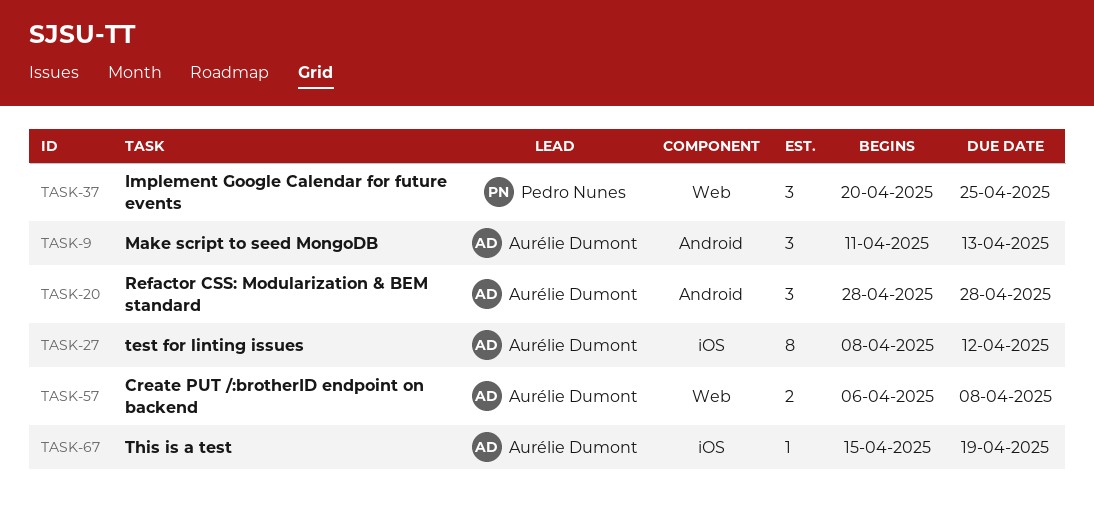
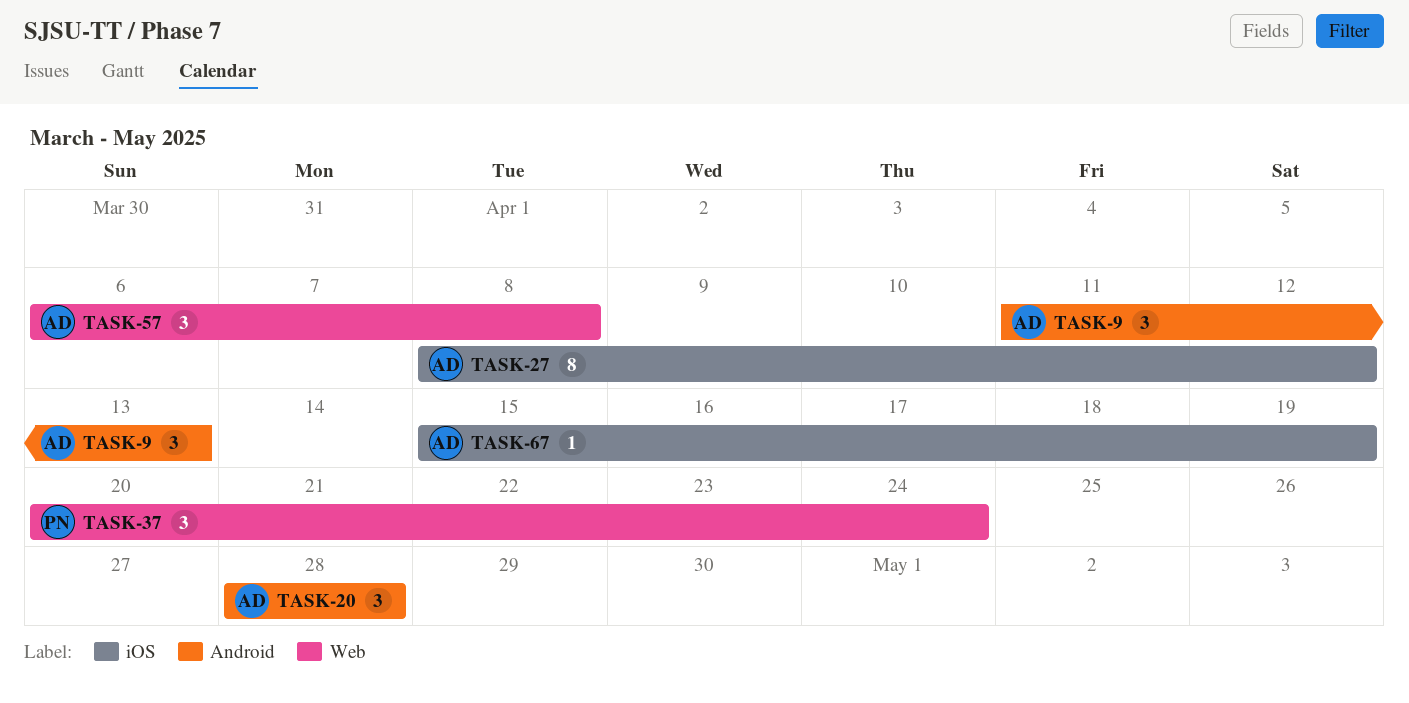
TASK-37, due: Apr 25 -> Apr 24
TASK-57, estimate: 2 -> 3

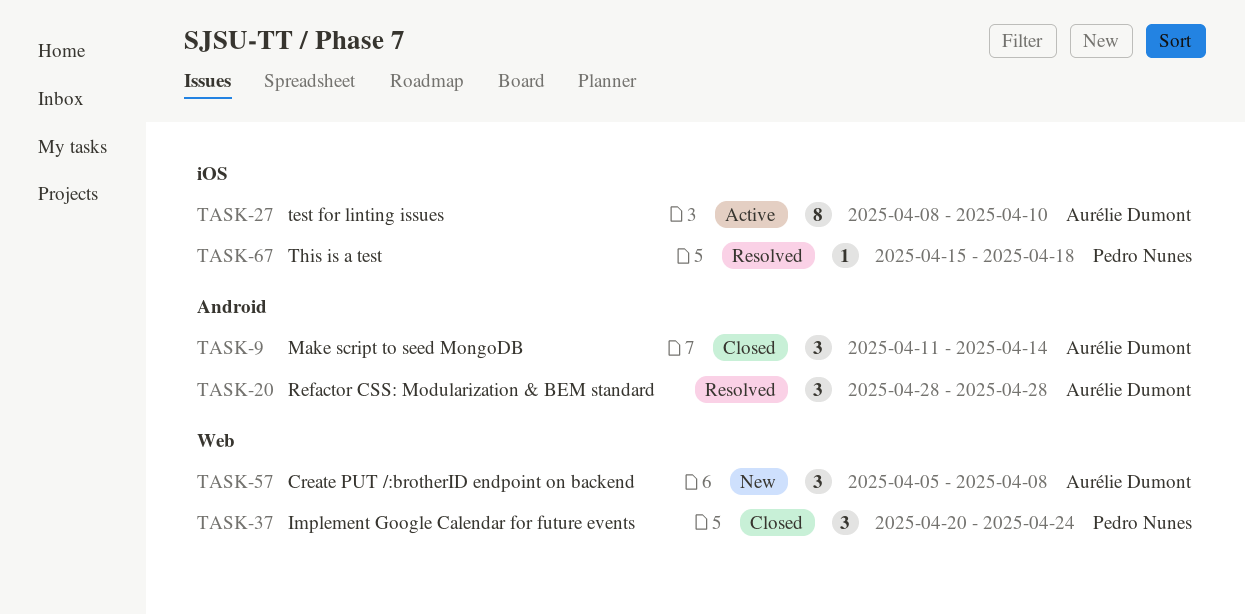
TASK-9, due: Apr 13 -> Apr 14
TASK-27, due: Apr 12 -> Apr 10
TASK-57, start: Apr 6 -> Apr 5
TASK-67, owner: Aurélie Dumont -> Pedro Nunes
TASK-67, due: Apr 19 -> Apr 18

